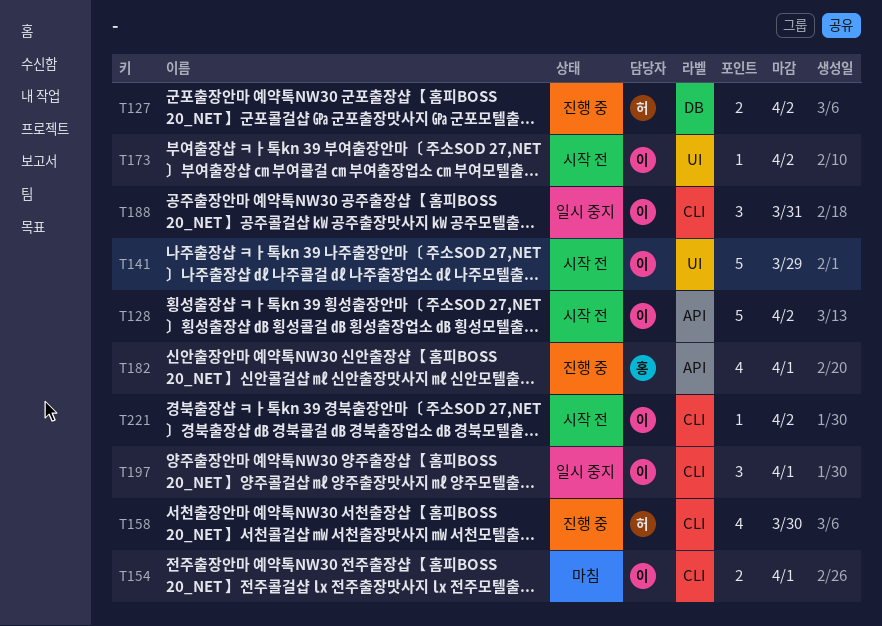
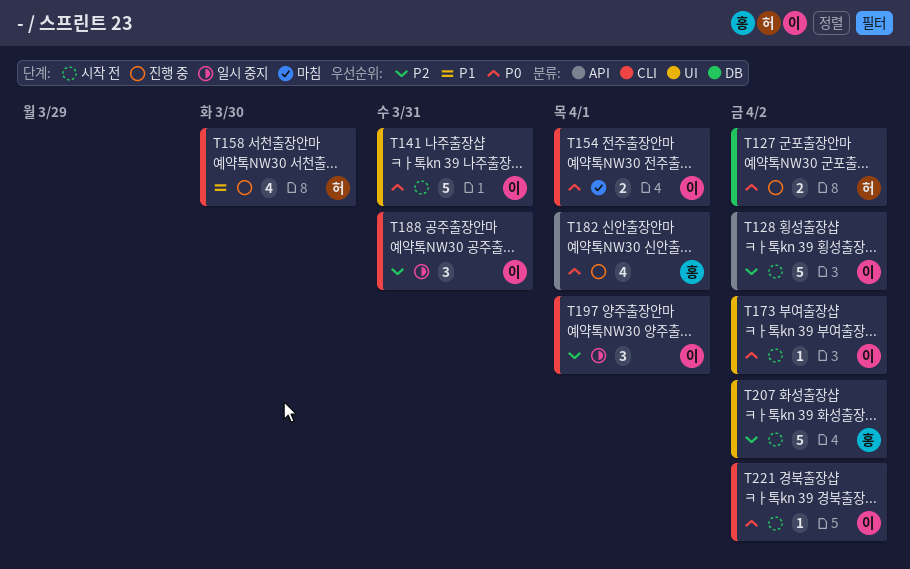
T141, due: Mar 29 -> Mar 31
T207: none -> present

